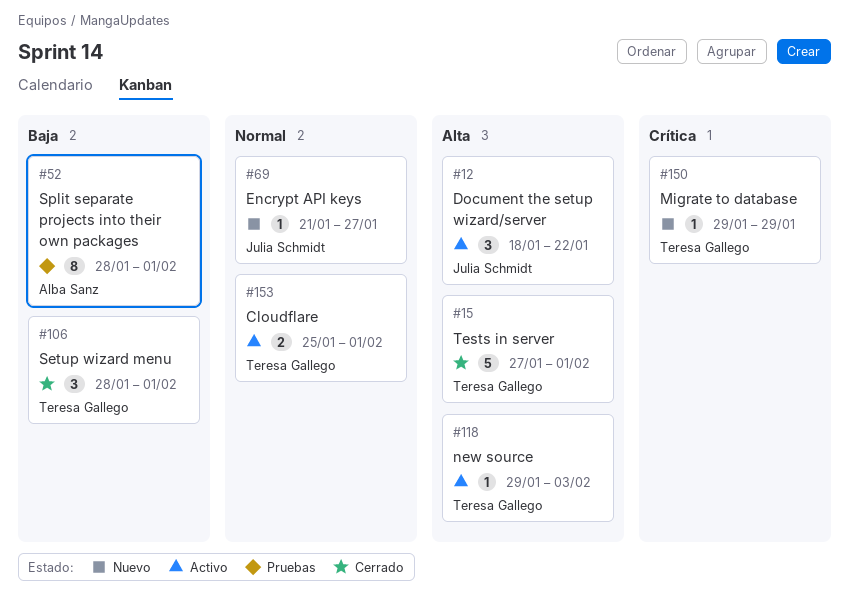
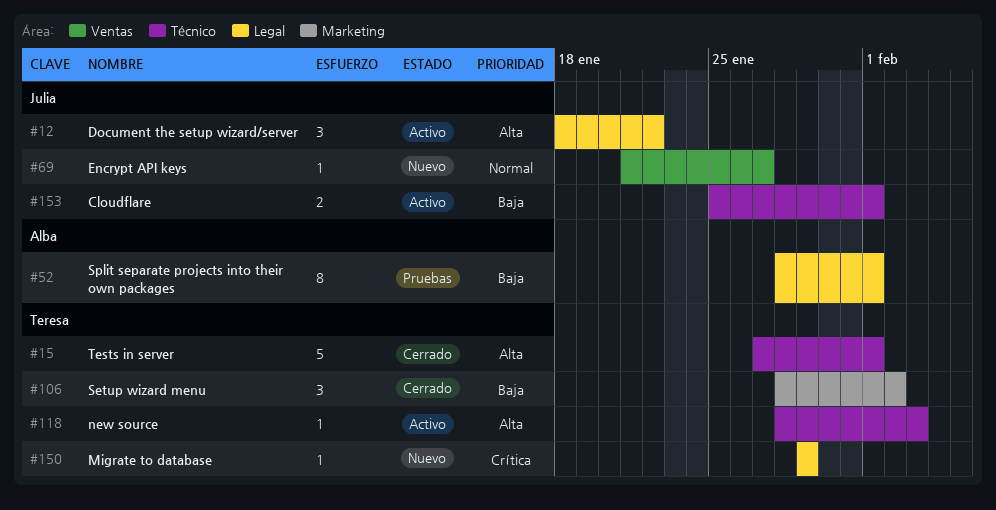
#106, due: Feb 1 -> Feb 2
#118, start: Jan 29 -> Jan 28
#153, owner: Teresa Gallego -> Julia Schmidt
#153, priority: Normal -> Baja

